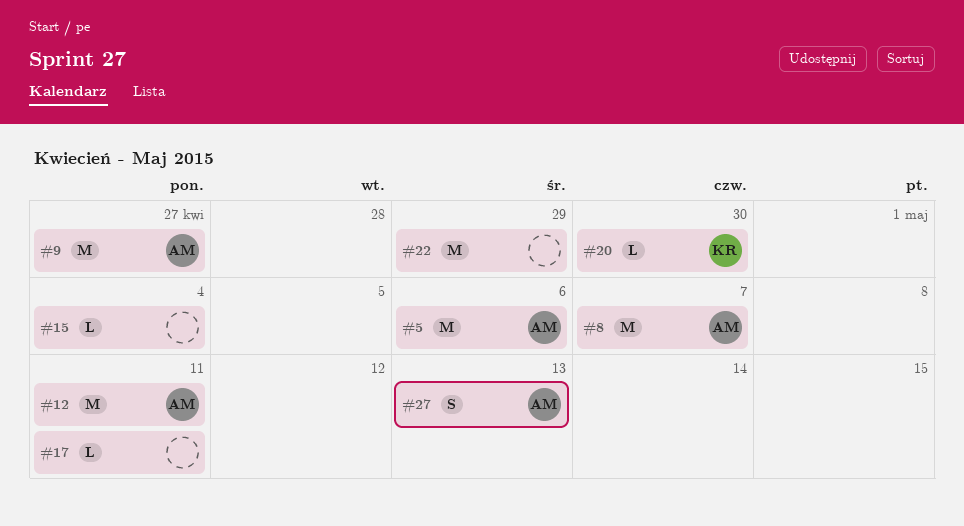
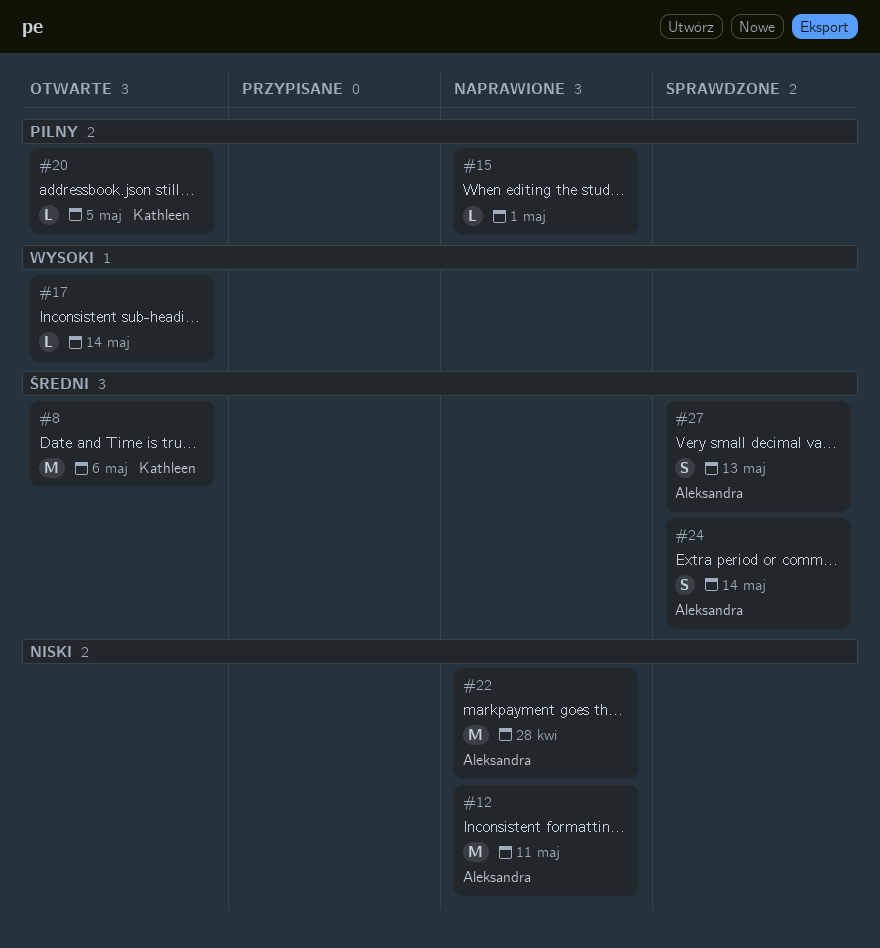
#5: present -> none
#8, owner: Aleksandra -> Kathleen
#8, due: May 7 -> May 6
#9: present -> none
#15, due: May 4 -> May 1
#17, due: May 11 -> May 14
#20, due: Apr 30 -> May 5
#22, owner: none -> Aleksandra
#22, due: Apr 29 -> Apr 28
#24: none -> present

